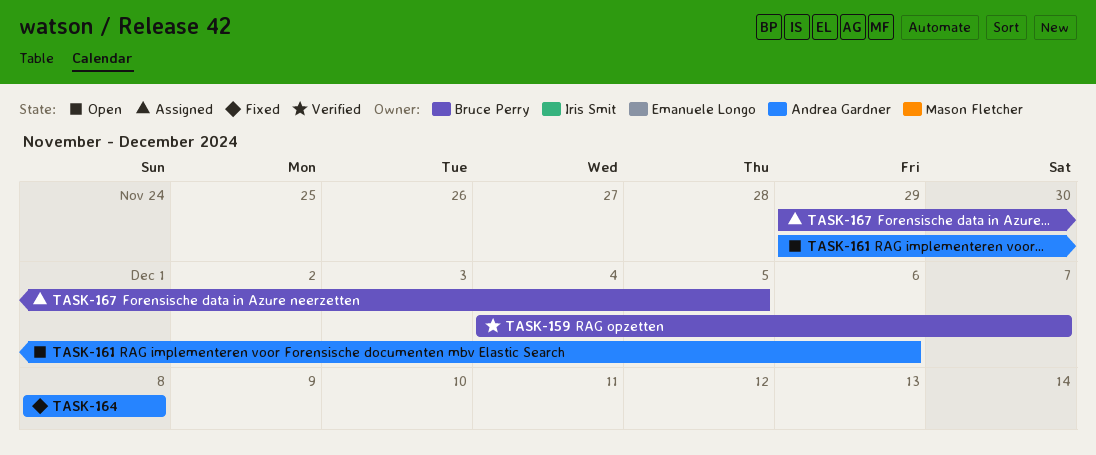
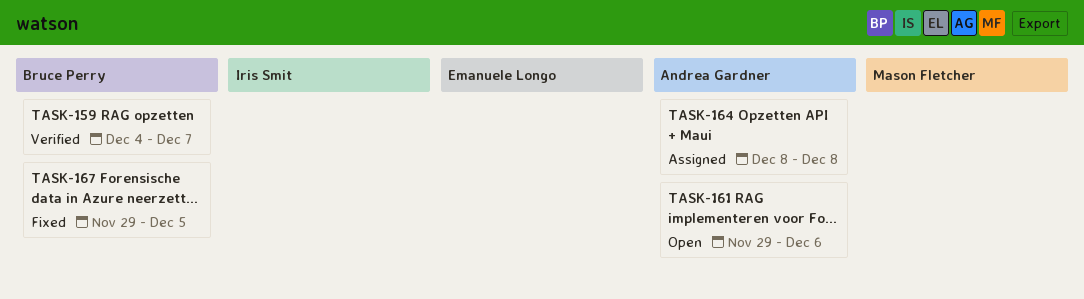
TASK-164, status: Fixed -> Assigned
TASK-167, status: Assigned -> Fixed

